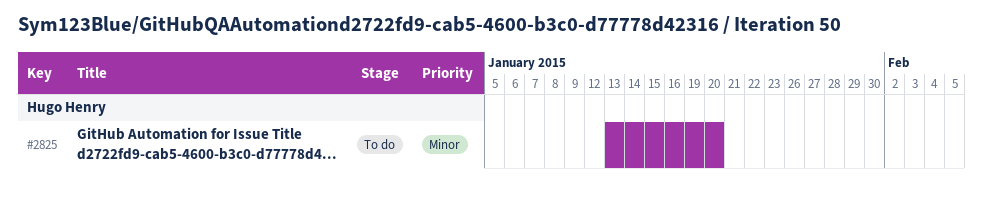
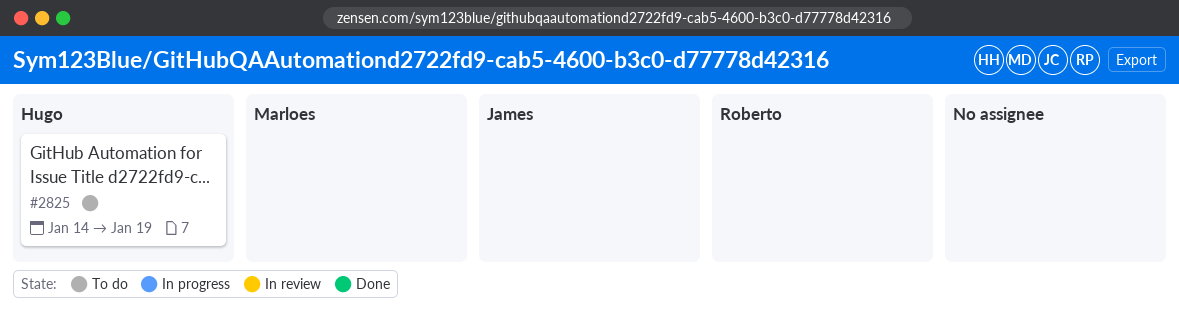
#2825, start: Jan 13 -> Jan 14
#2825, due: Jan 20 -> Jan 19

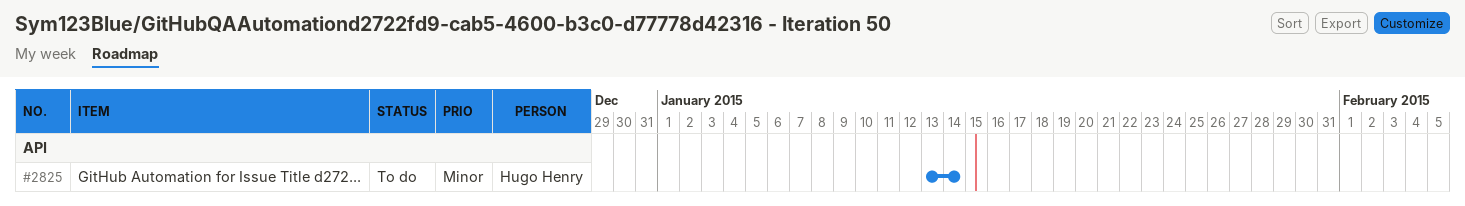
#2825, start: Jan 14 -> Jan 13
#2825, due: Jan 19 -> Jan 14

